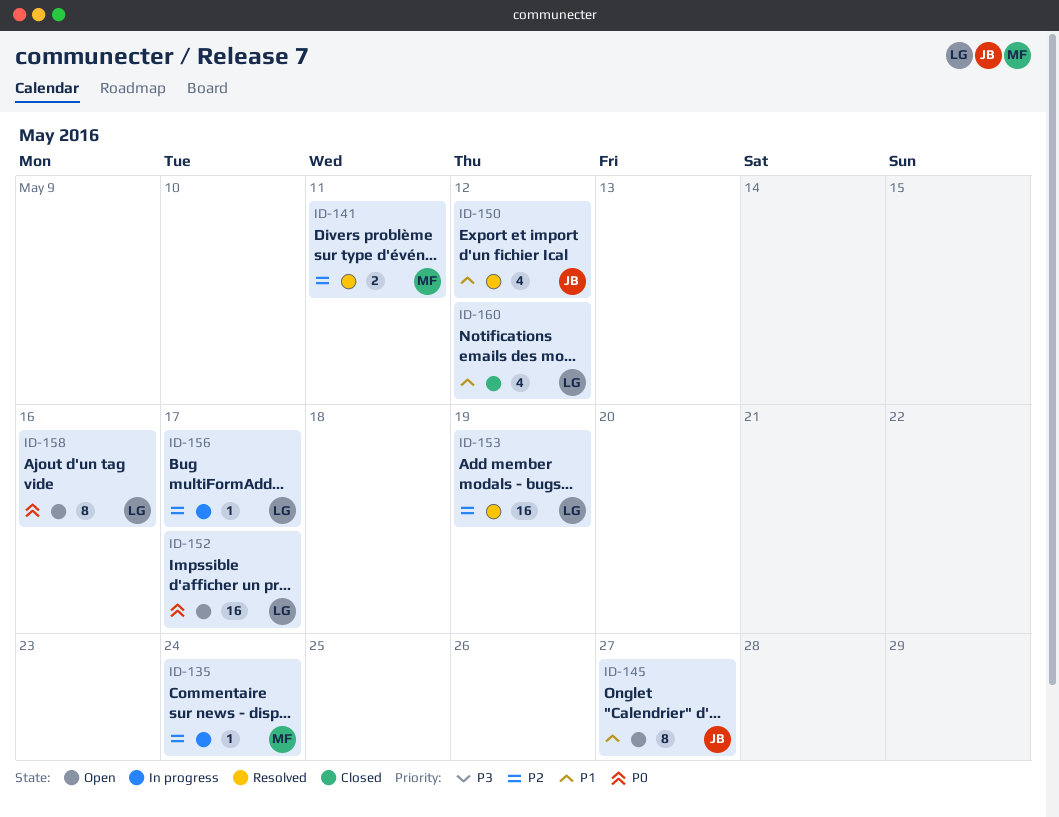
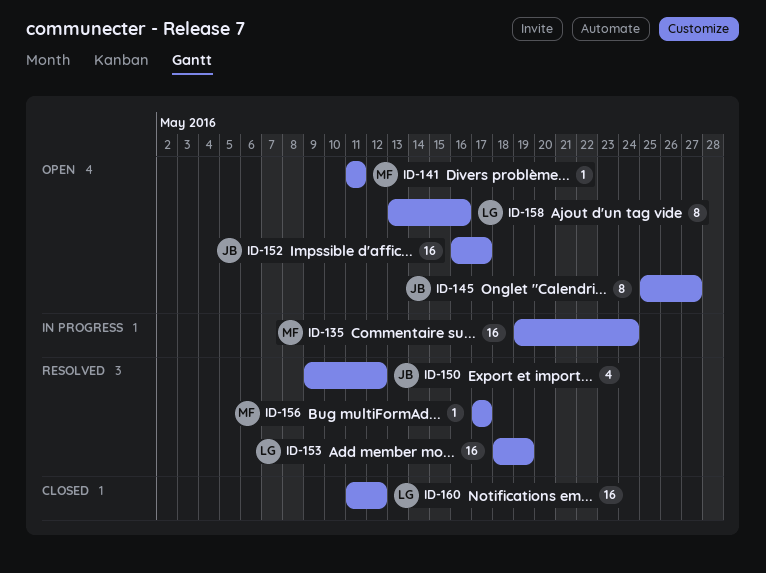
ID-135, estimate: 1 -> 16
ID-141, status: Resolved -> Open
ID-141, estimate: 2 -> 1
ID-152, owner: LG -> JB
ID-156, status: In progress -> Resolved
ID-156, owner: LG -> MF
ID-160, estimate: 4 -> 16

